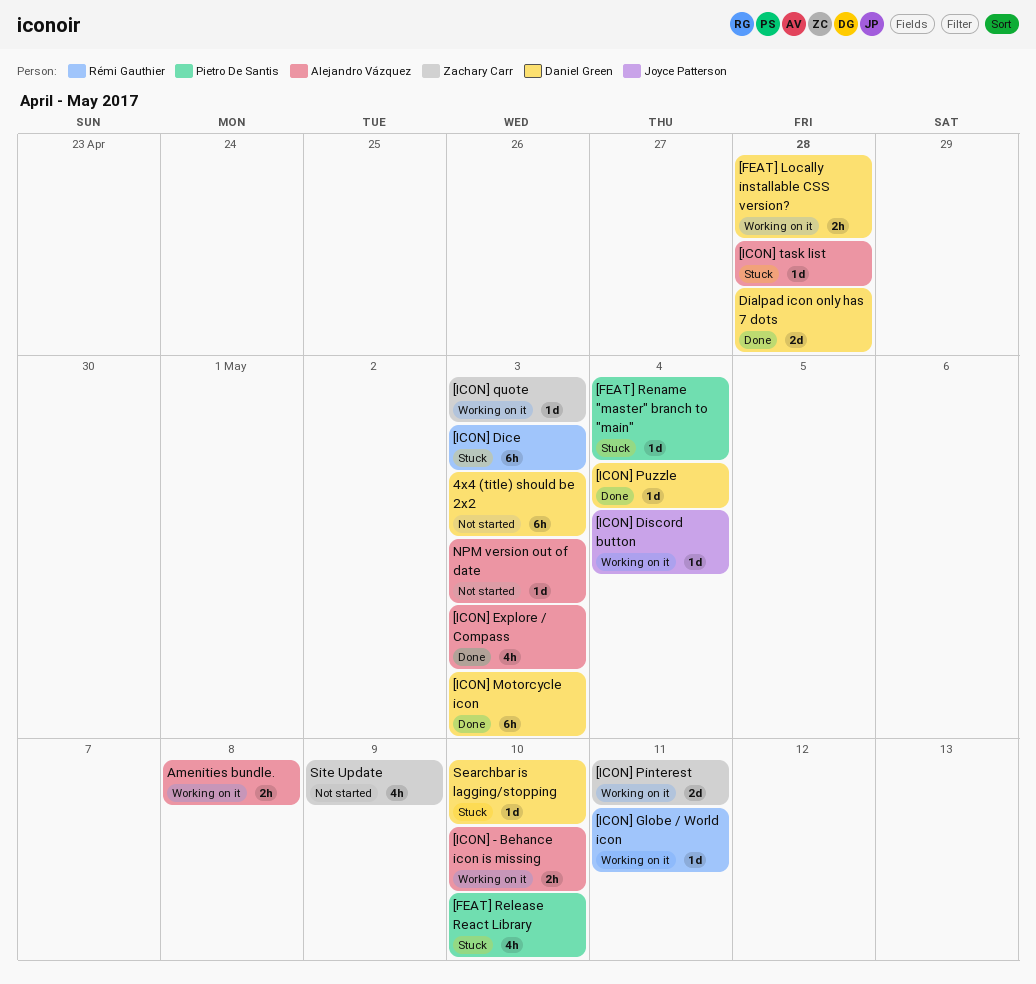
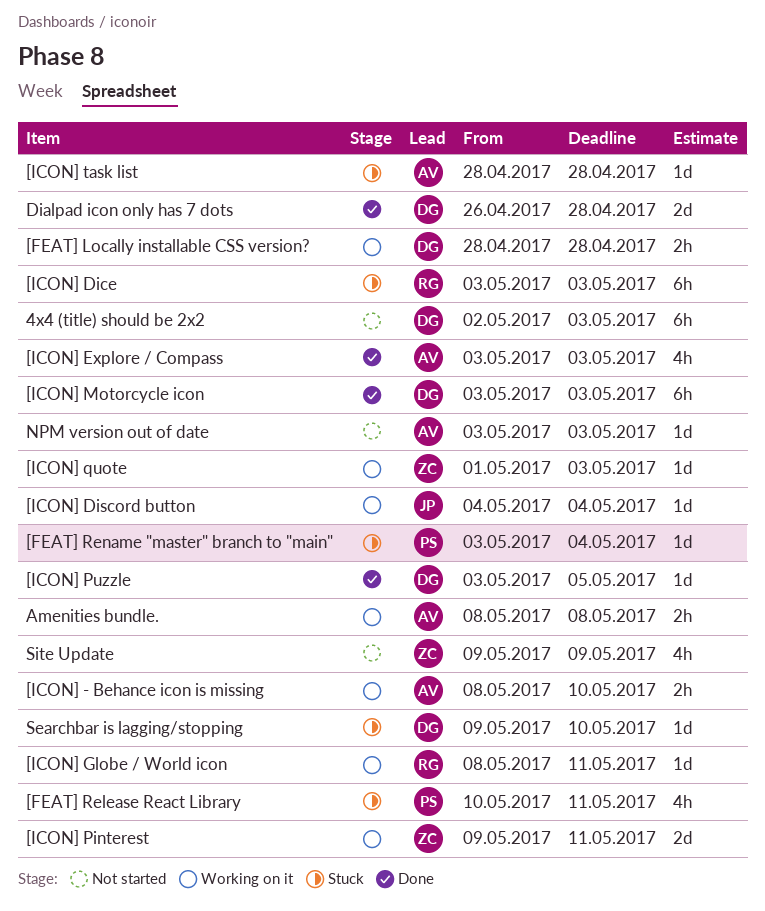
[FEAT] Release React Library, due: May 10 -> May 11
[ICON] Puzzle, due: May 4 -> May 5

